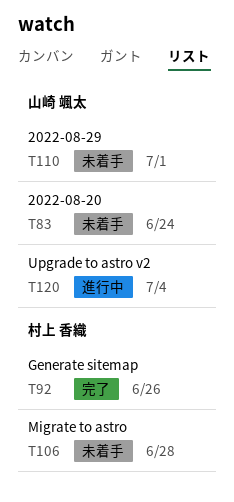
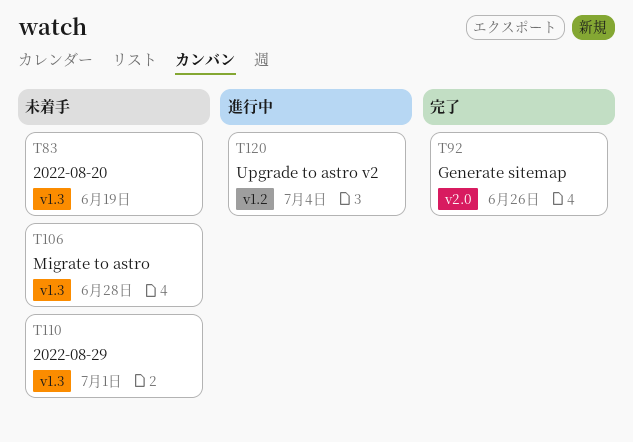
T83, due: Jun 24 -> Jun 19

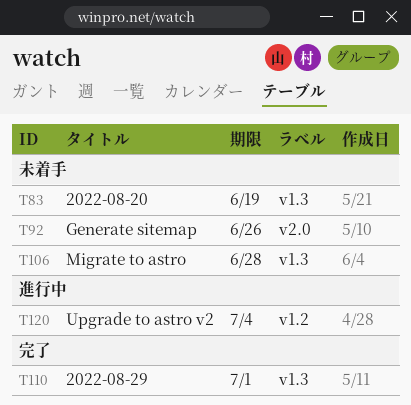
T92, status: 完了 -> 未着手
T110, status: 未着手 -> 完了

